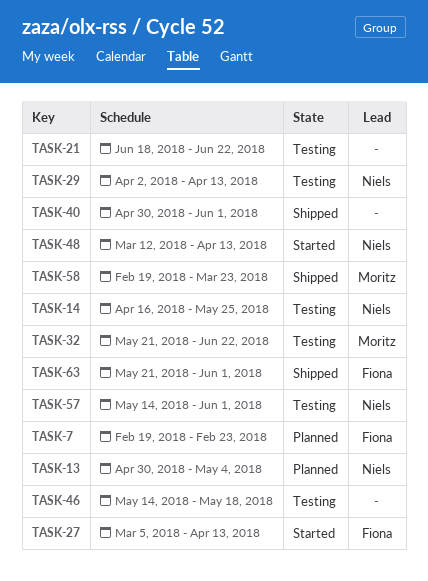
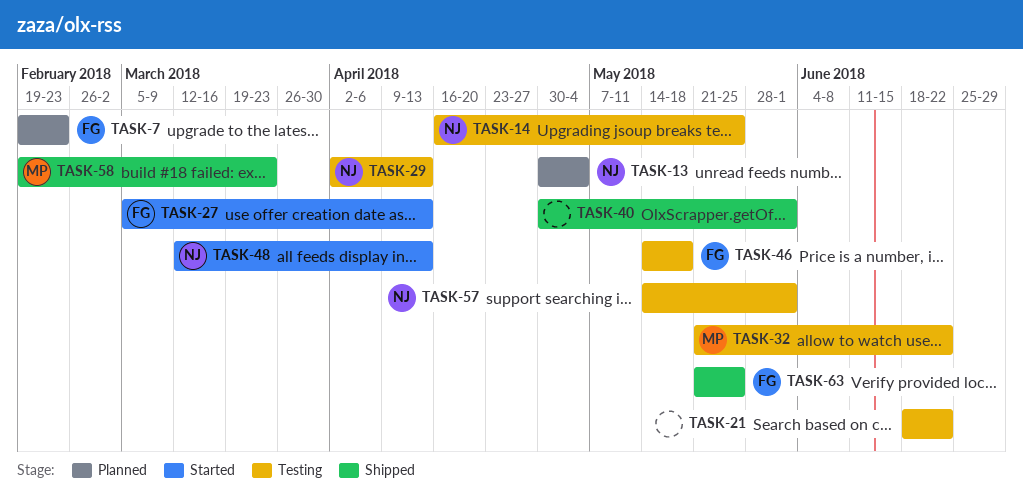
TASK-46, owner: none -> Fiona
TASK-63, due: Jun 1 -> May 25

